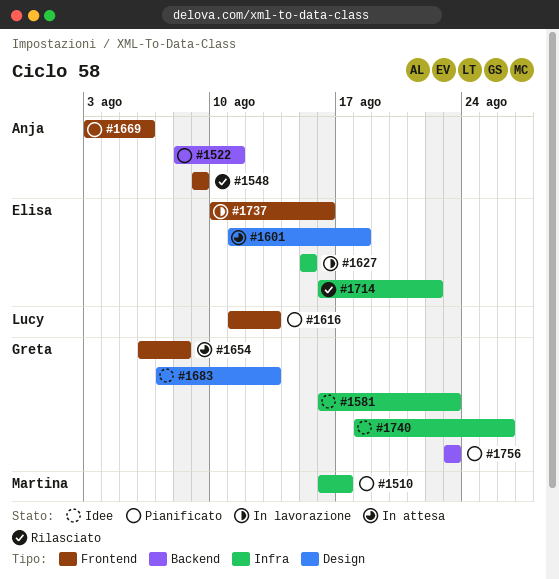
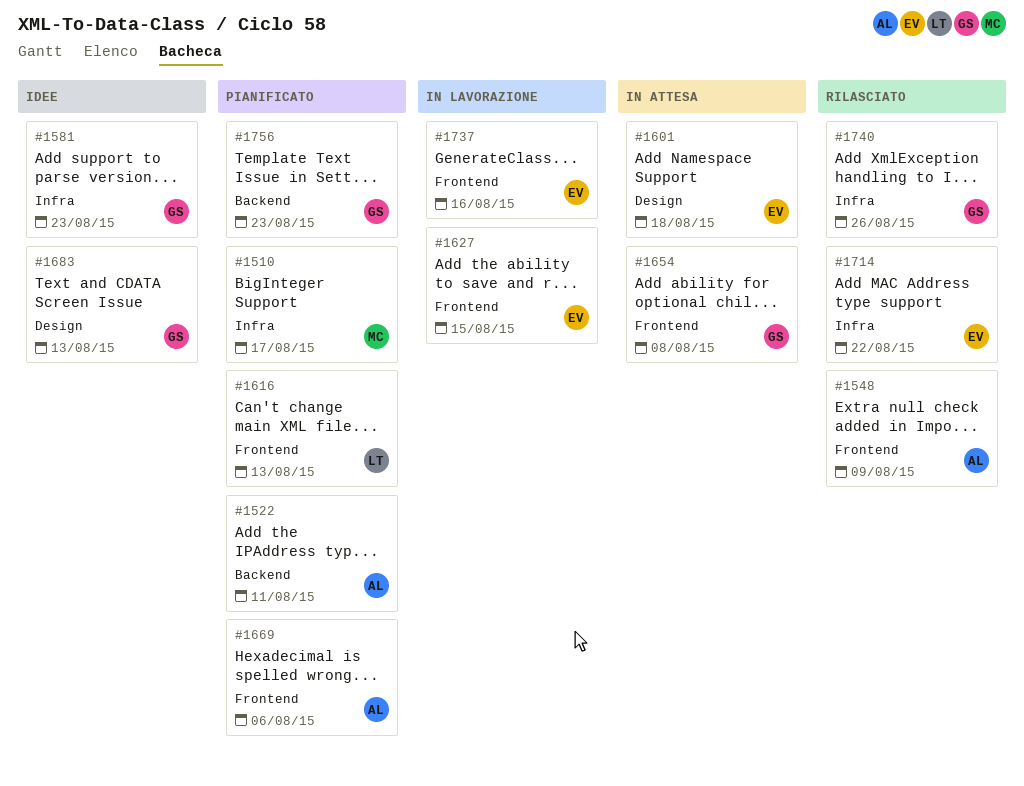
#1627, label: Infra -> Frontend
#1740, status: Idee -> Rilasciato

